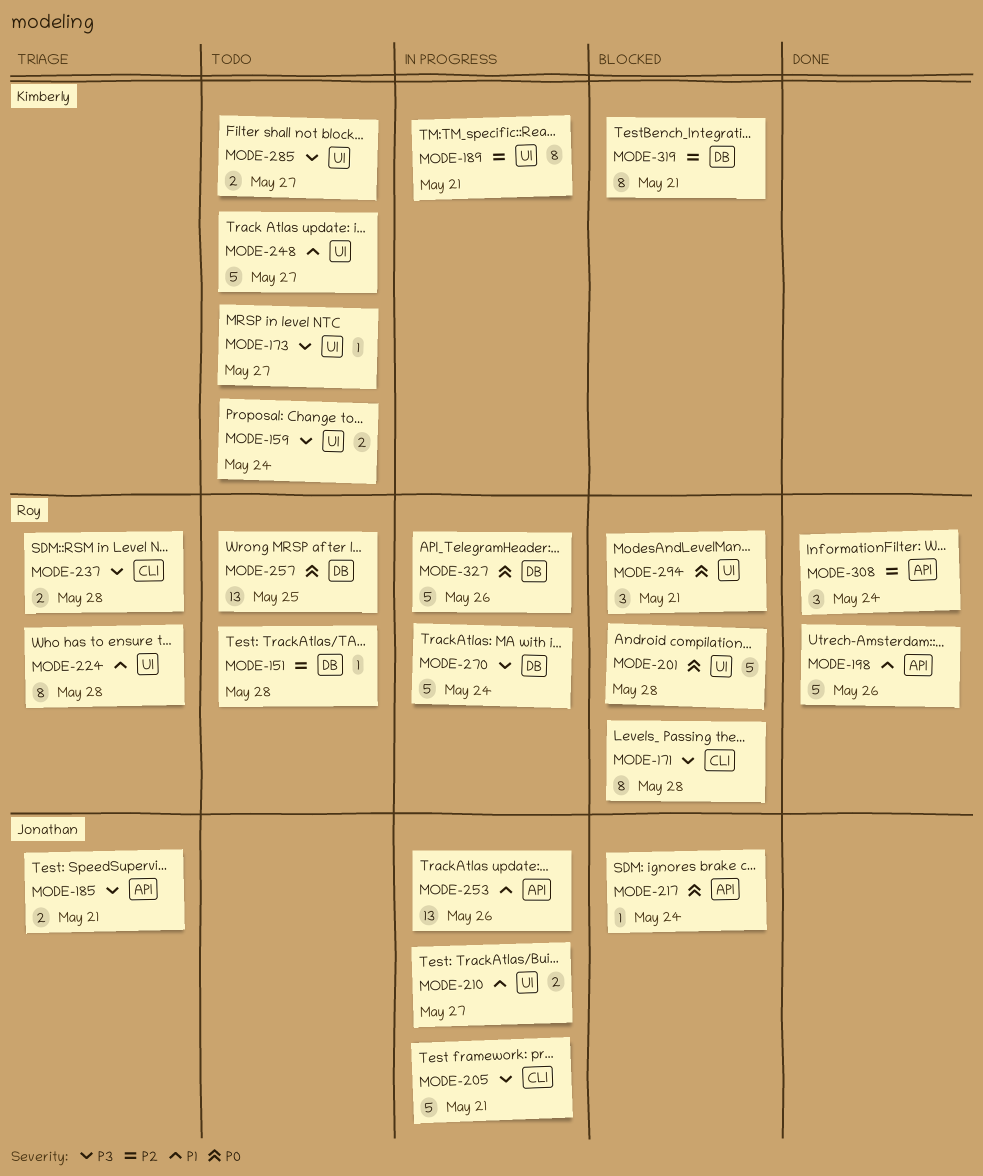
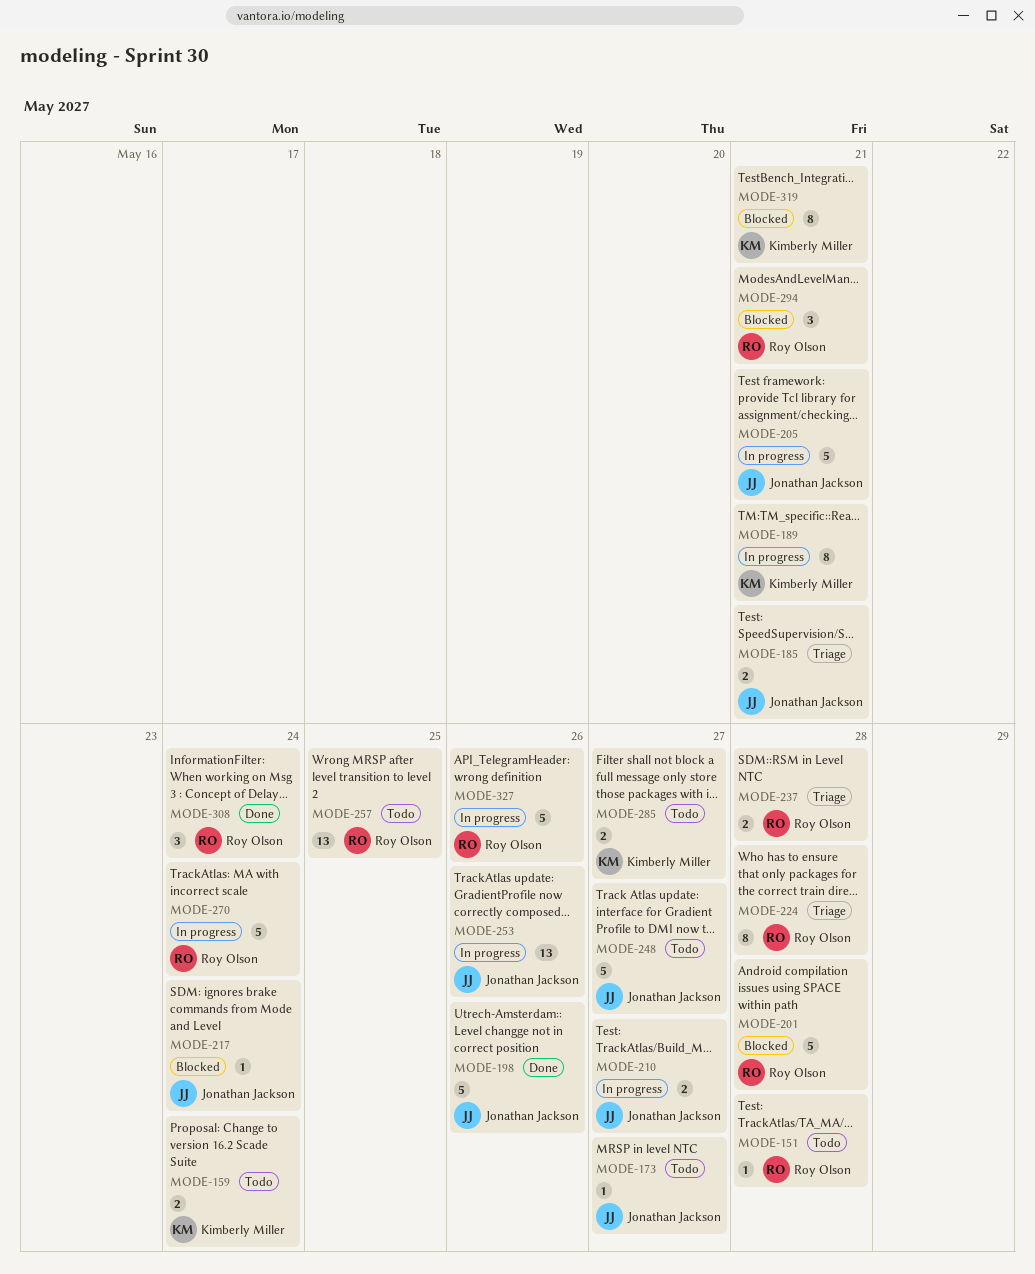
MODE-171: present -> none
MODE-173, owner: Kimberly Miller -> Jonathan Jackson
MODE-198, owner: Roy Olson -> Jonathan Jackson
MODE-248, owner: Kimberly Miller -> Jonathan Jackson

